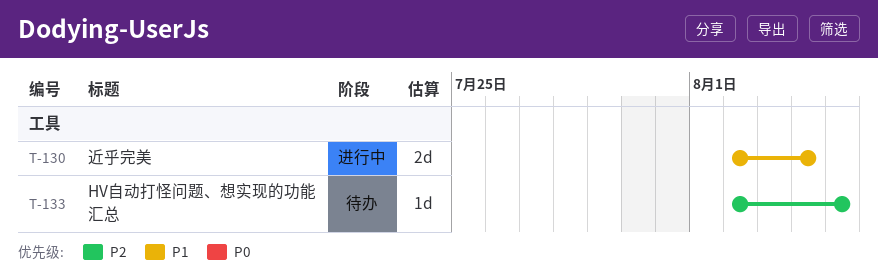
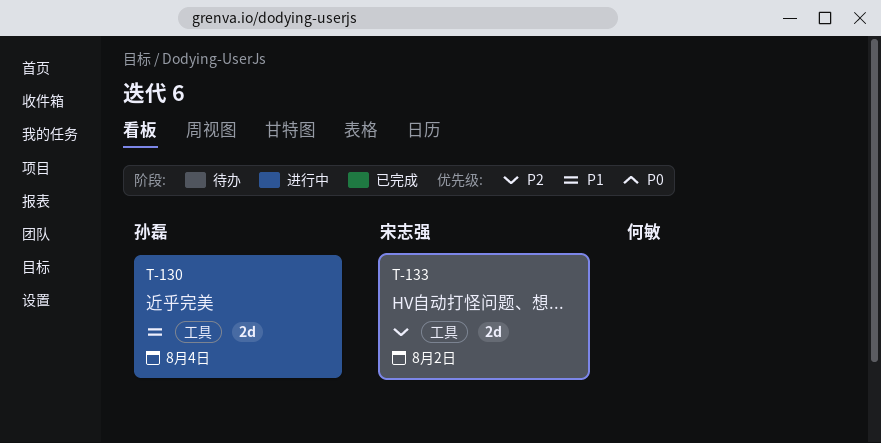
T-133, estimate: 1d -> 2d
T-133, due: Aug 5 -> Aug 2

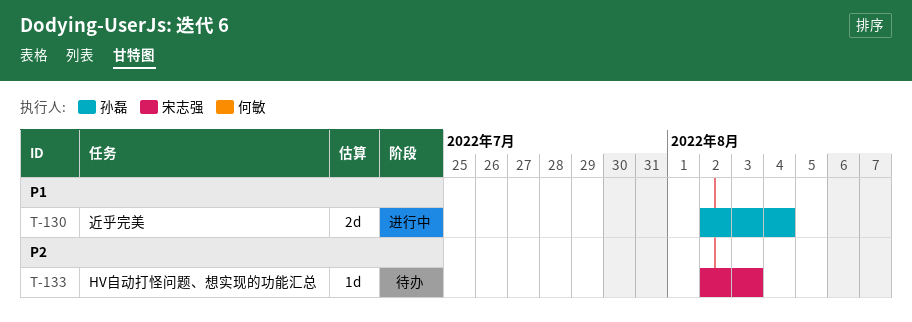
T-133, estimate: 2d -> 1d
T-133, due: Aug 2 -> Aug 3

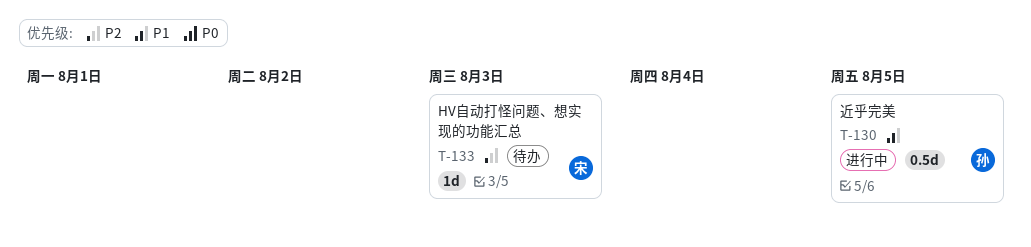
T-130, estimate: 2d -> 0.5d
T-130, due: Aug 4 -> Aug 5

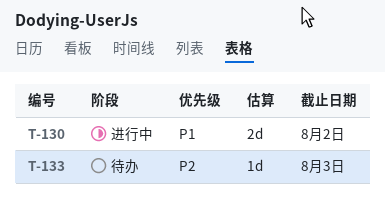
T-130, estimate: 0.5d -> 2d
T-130, due: Aug 5 -> Aug 2

